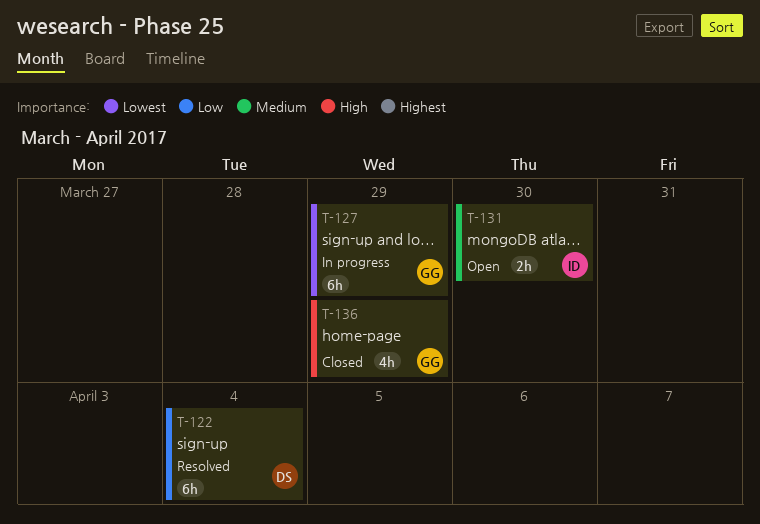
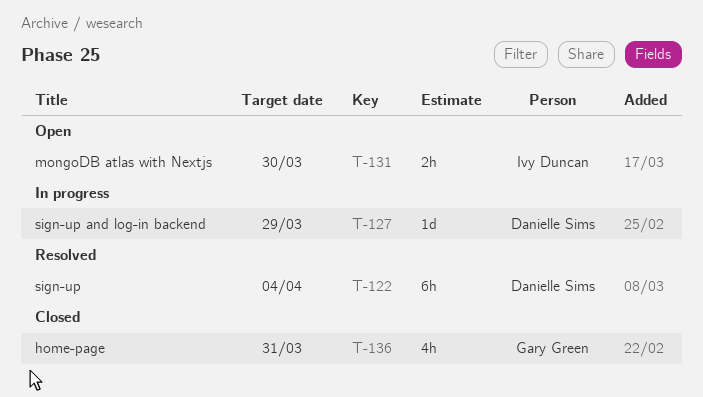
T-127, owner: Gary Green -> Danielle Sims
T-127, estimate: 6h -> 1d
T-136, due: Mar 29 -> Mar 31

